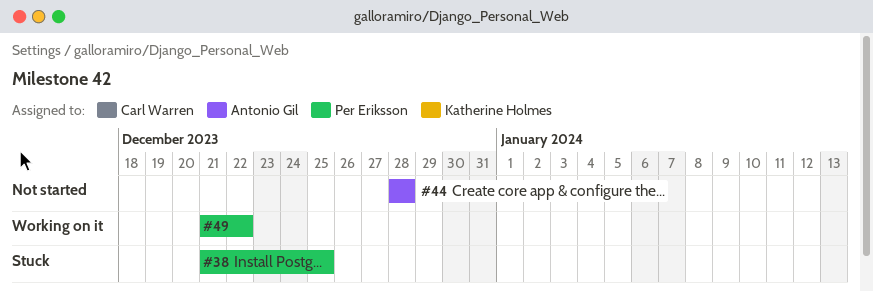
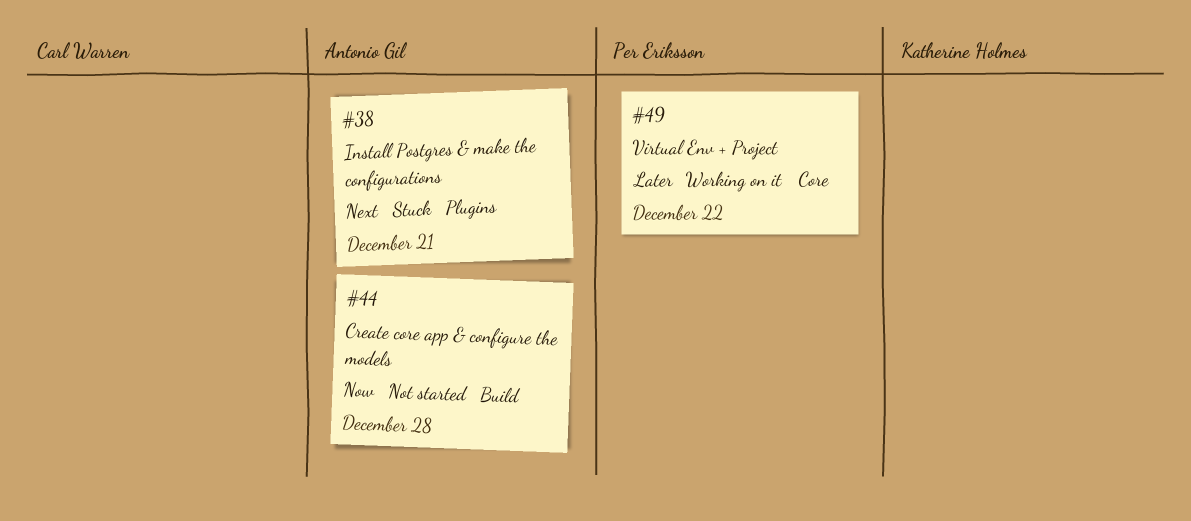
#38, owner: Per Eriksson -> Antonio Gil
#38, due: Dec 25 -> Dec 21

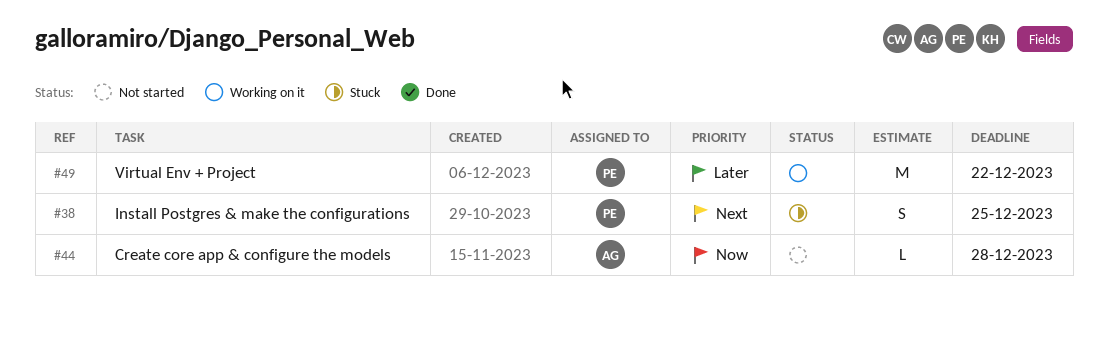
#38, owner: Antonio Gil -> Per Eriksson
#38, due: Dec 21 -> Dec 25

